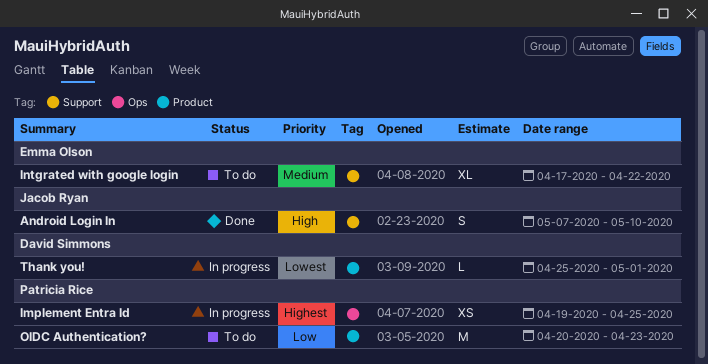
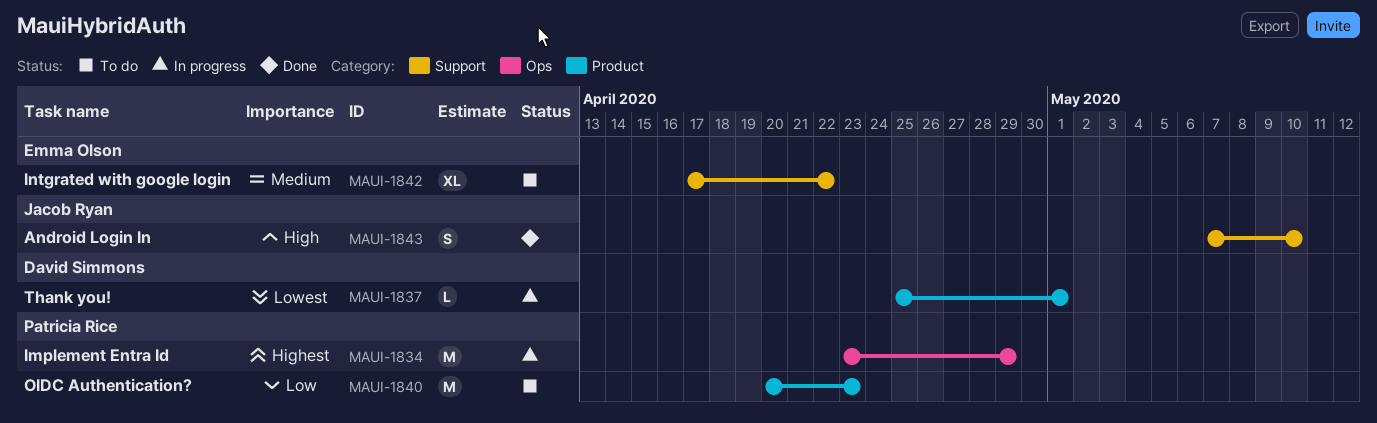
Implement Entra Id, estimate: XS -> M
Implement Entra Id, start: Apr 19 -> Apr 23
Implement Entra Id, due: Apr 25 -> Apr 29

